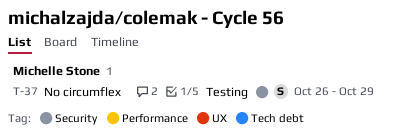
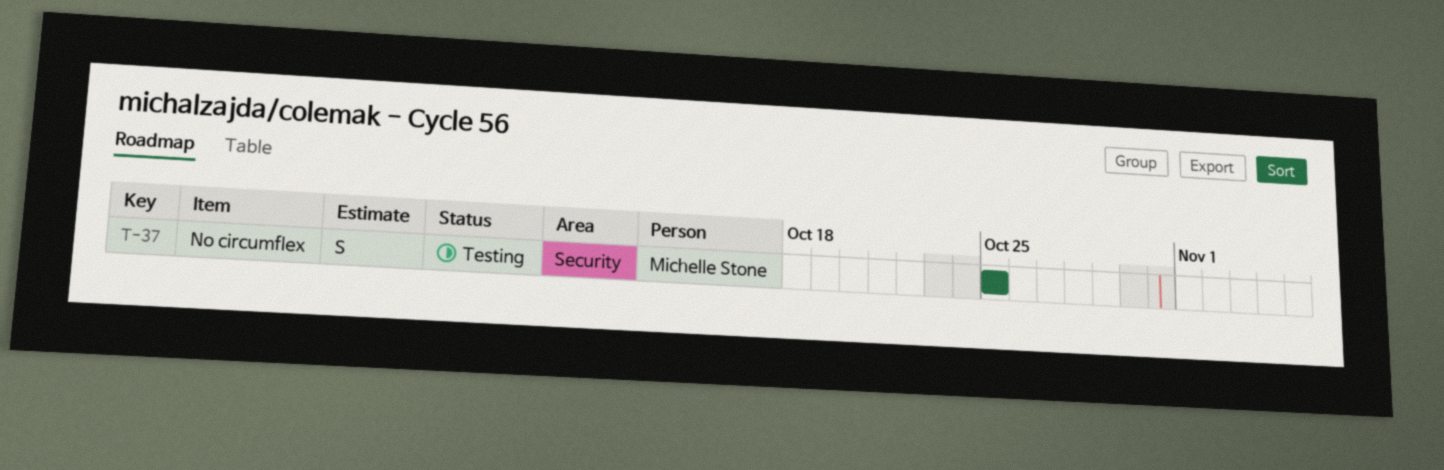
T-37, start: Oct 26 -> Oct 25
T-37, due: Oct 29 -> Oct 25

